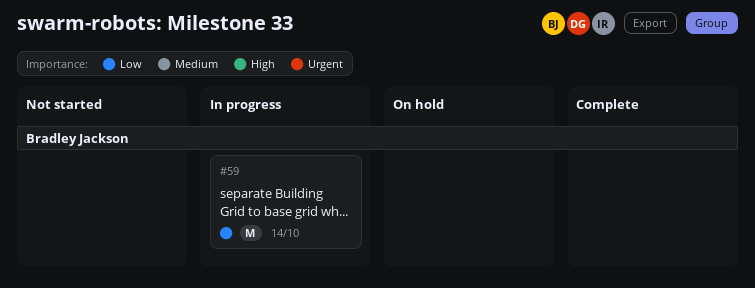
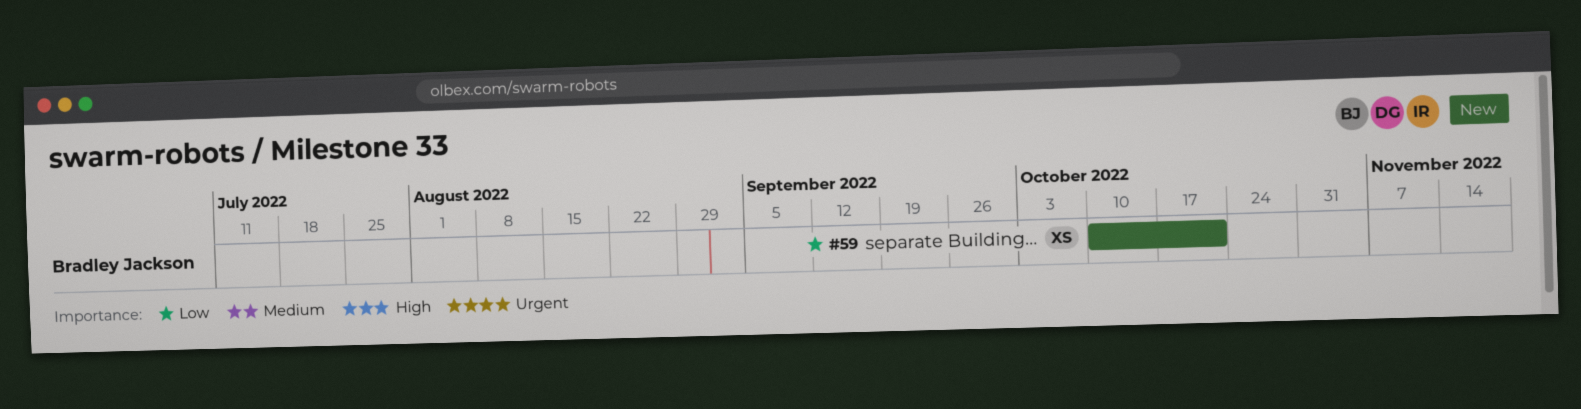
#59, estimate: M -> XS
#59, due: Oct 14 -> Oct 21

